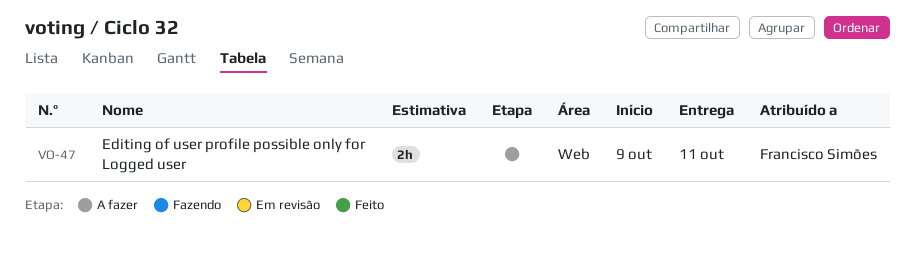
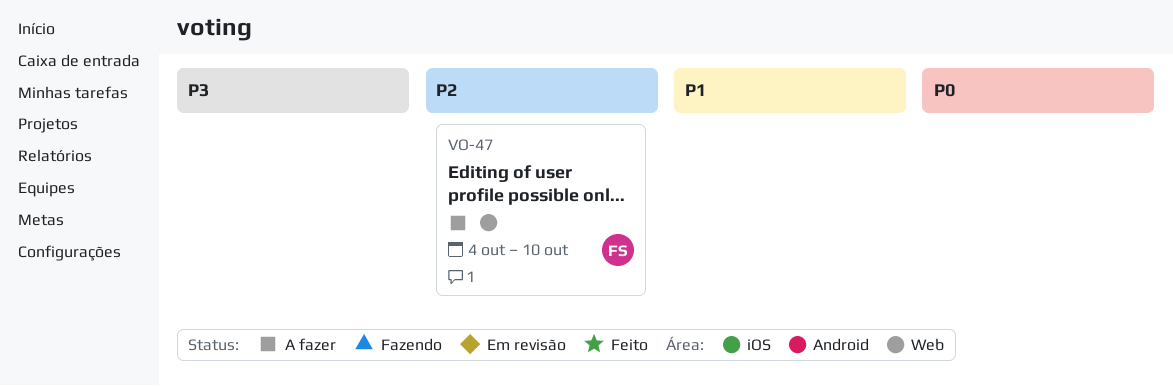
VO-47, start: Oct 9 -> Oct 4
VO-47, due: Oct 11 -> Oct 10

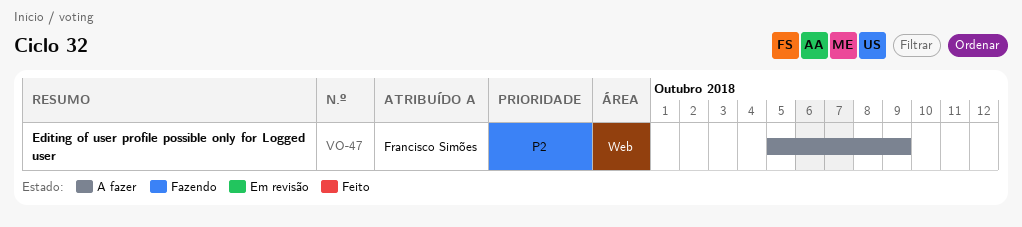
VO-47, start: Oct 4 -> Oct 5
VO-47, due: Oct 10 -> Oct 9

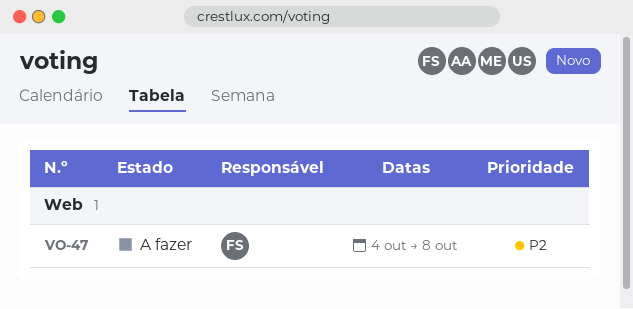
VO-47, start: Oct 5 -> Oct 4
VO-47, due: Oct 9 -> Oct 8

